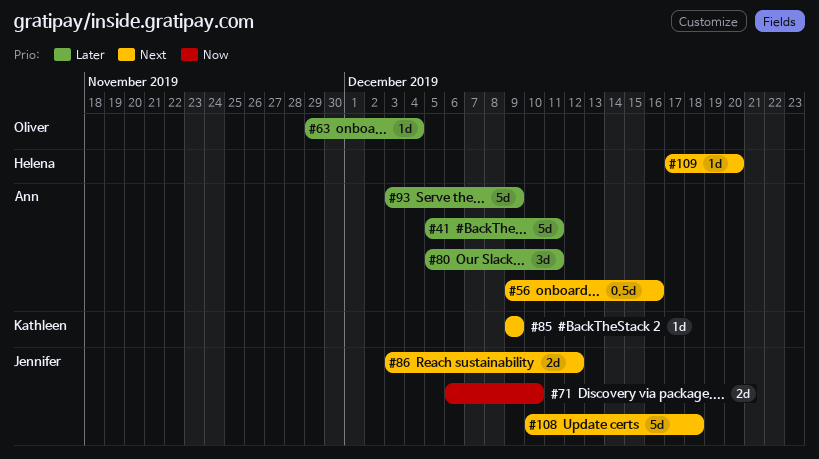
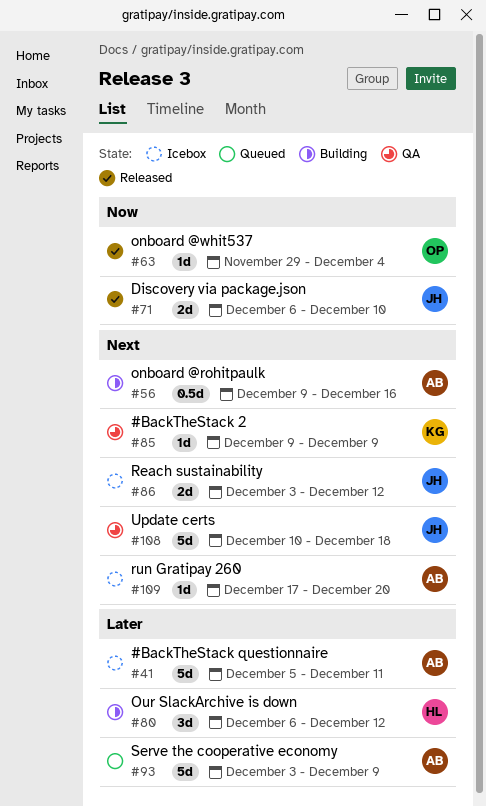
#63, priority: Later -> Now
#80, owner: Ann -> Helena
#80, start: Dec 5 -> Dec 6
#80, due: Dec 11 -> Dec 12
#109, owner: Helena -> Ann

